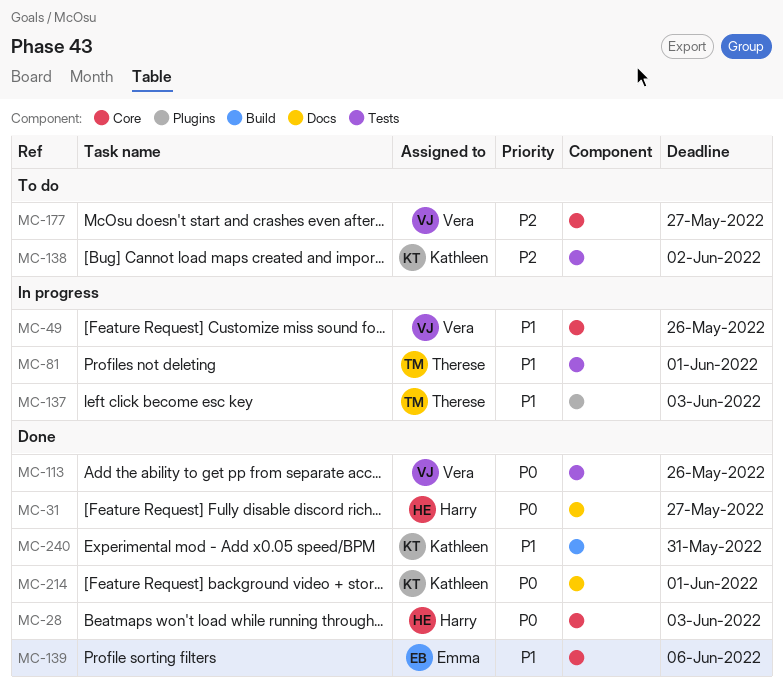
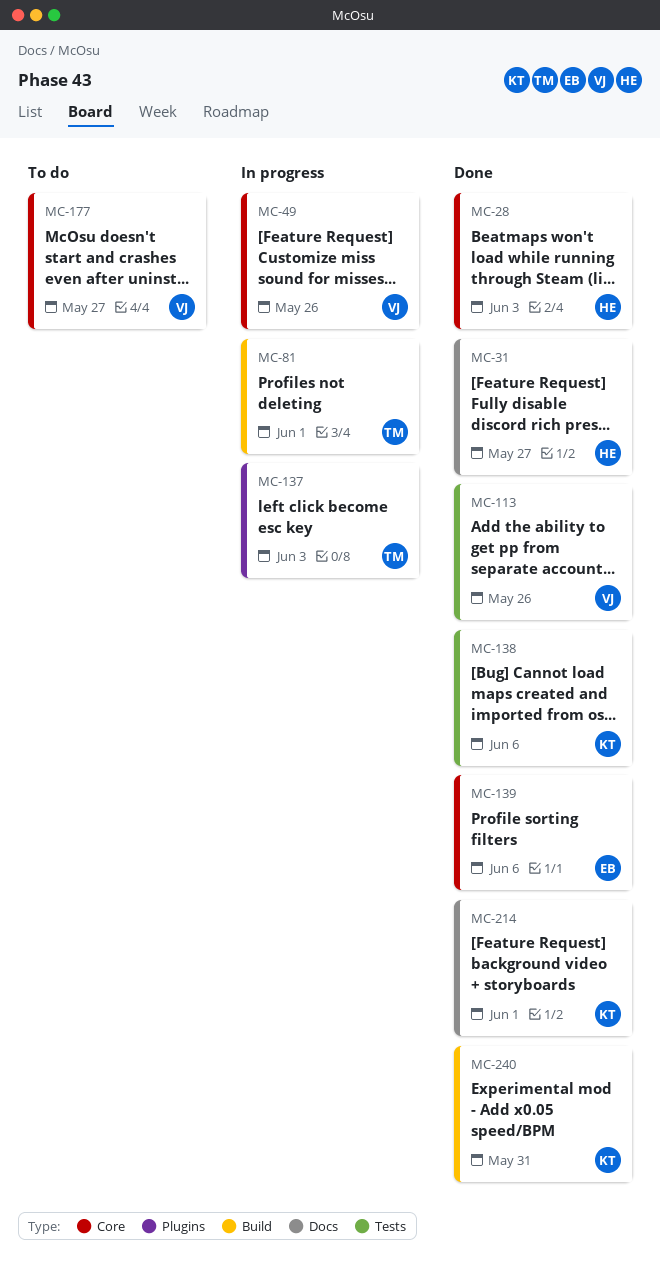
MC-81, label: Tests -> Build
MC-138, status: To do -> Done
MC-138, due: Jun 2 -> Jun 6

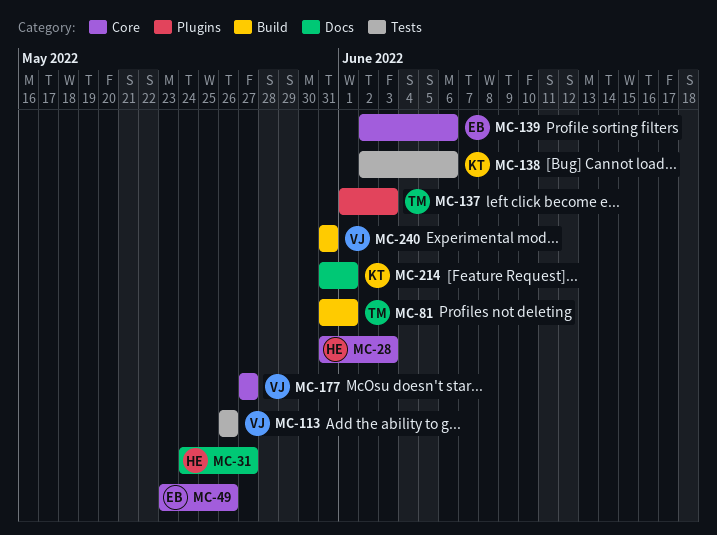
MC-49, owner: VJ -> EB
MC-240, owner: KT -> VJ

